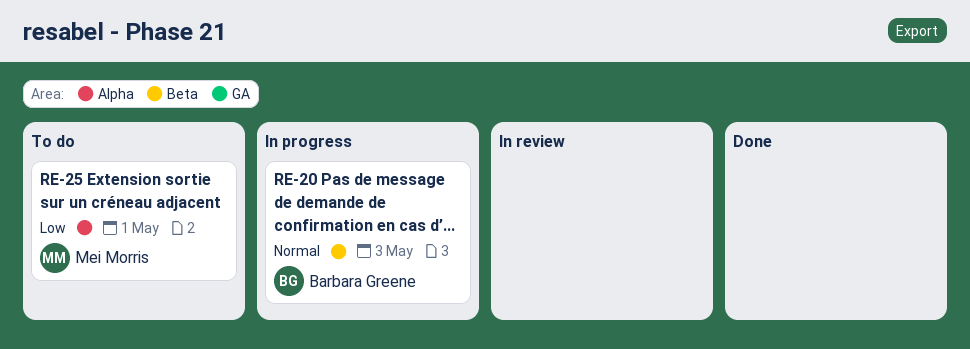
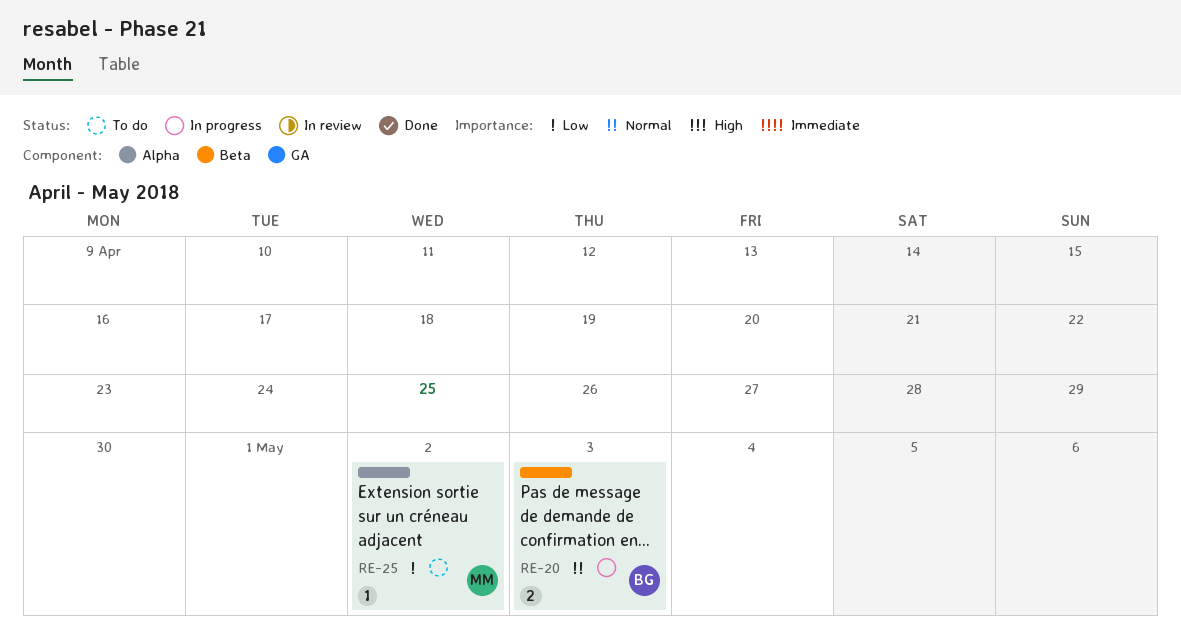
RE-25, due: May 1 -> May 2

